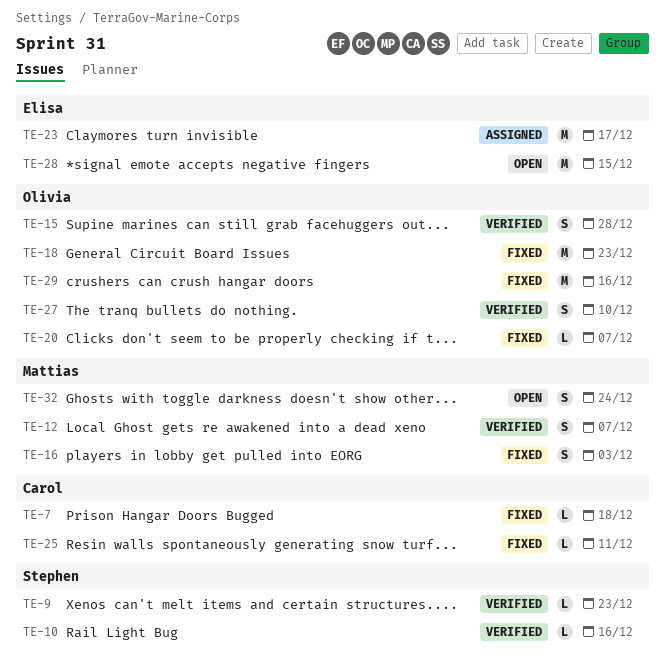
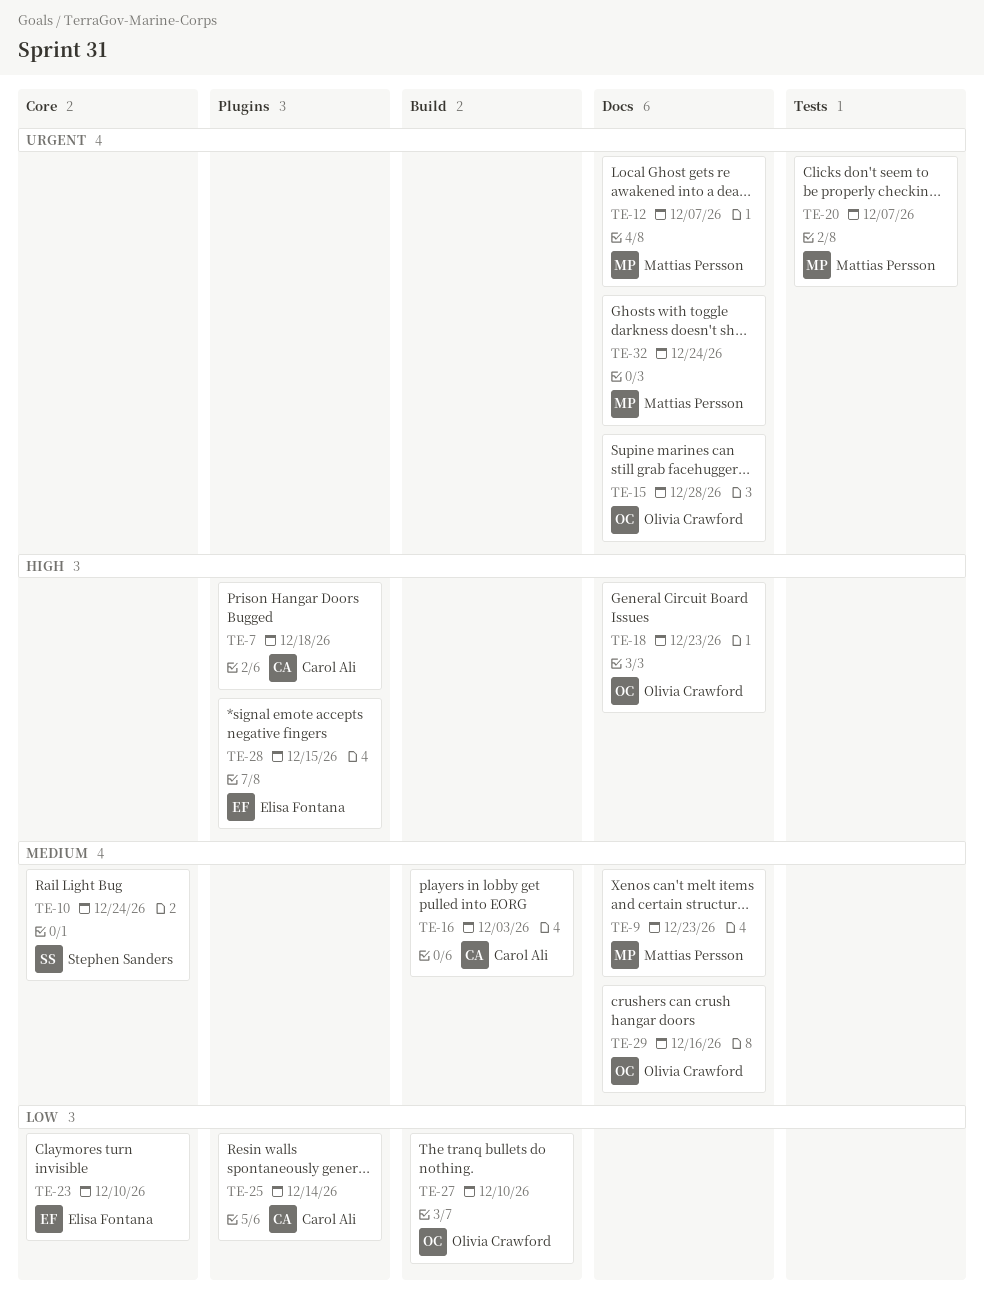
TE-9, owner: Stephen Sanders -> Mattias Persson
TE-10, due: Dec 16 -> Dec 24
TE-16, owner: Mattias Persson -> Carol Ali
TE-20, owner: Olivia Crawford -> Mattias Persson
TE-23, due: Dec 17 -> Dec 10
TE-25, due: Dec 11 -> Dec 14

